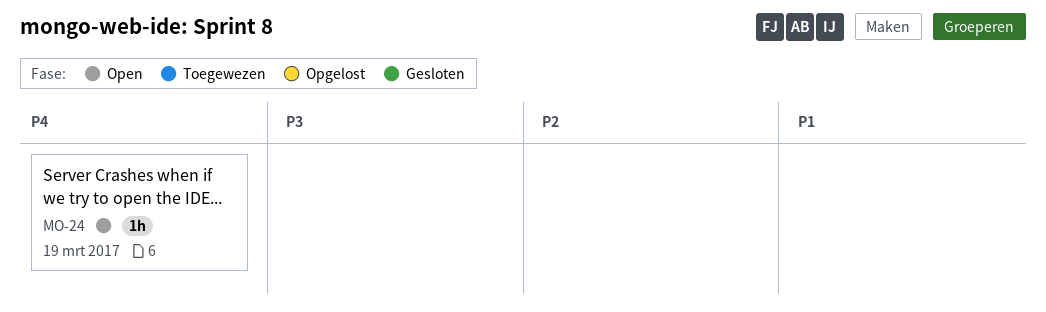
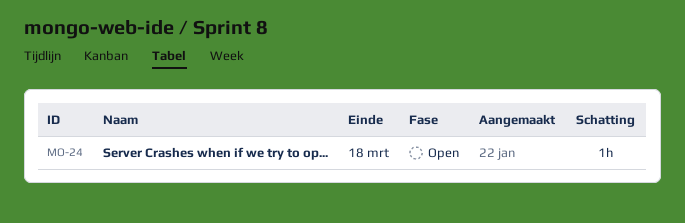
MO-24, due: Mar 19 -> Mar 18

